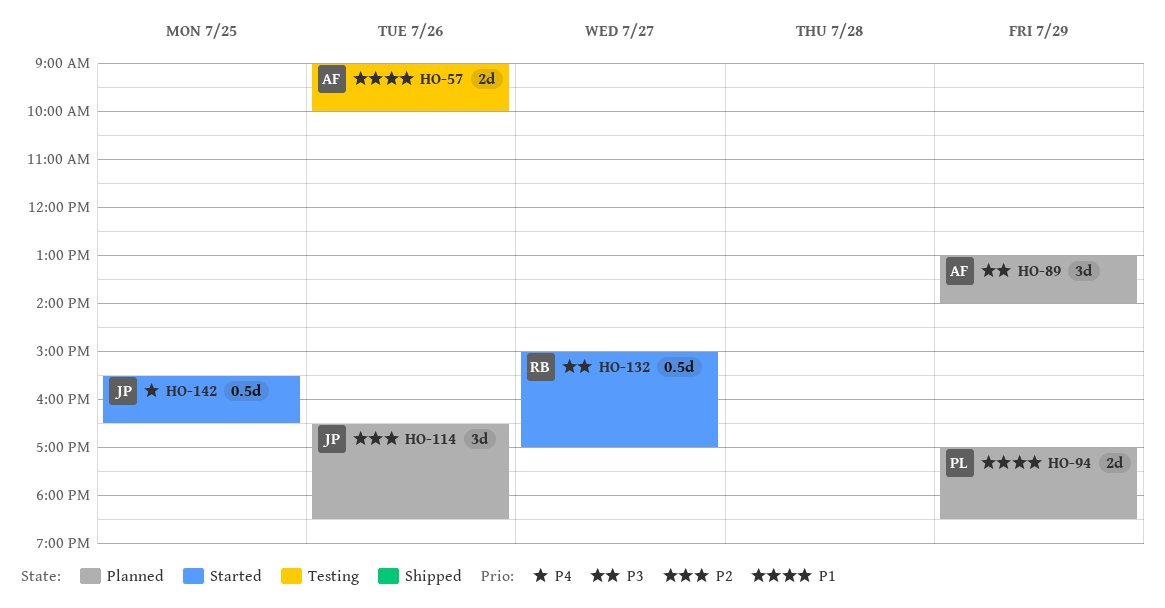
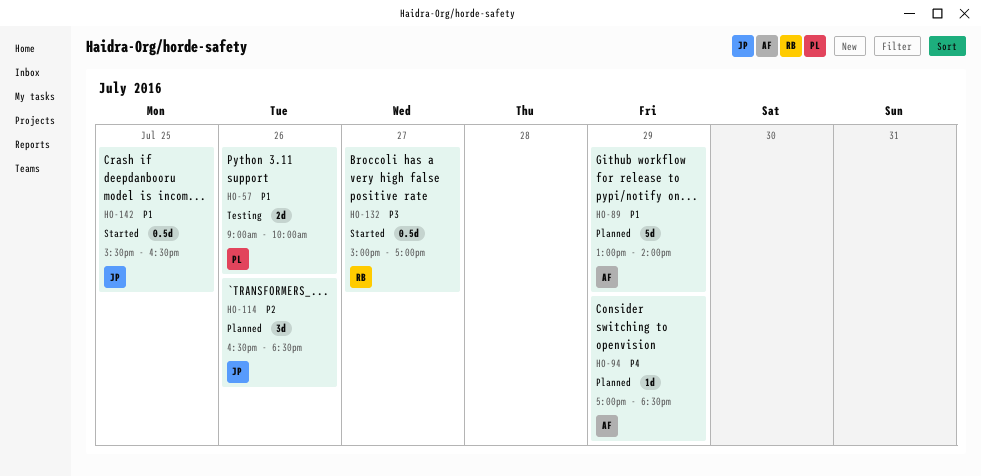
HO-57, owner: AF -> PL
HO-89, priority: P3 -> P1
HO-89, estimate: 3d -> 5d
HO-94, owner: PL -> AF
HO-94, priority: P1 -> P4
HO-94, estimate: 2d -> 1d
HO-142, priority: P4 -> P1

